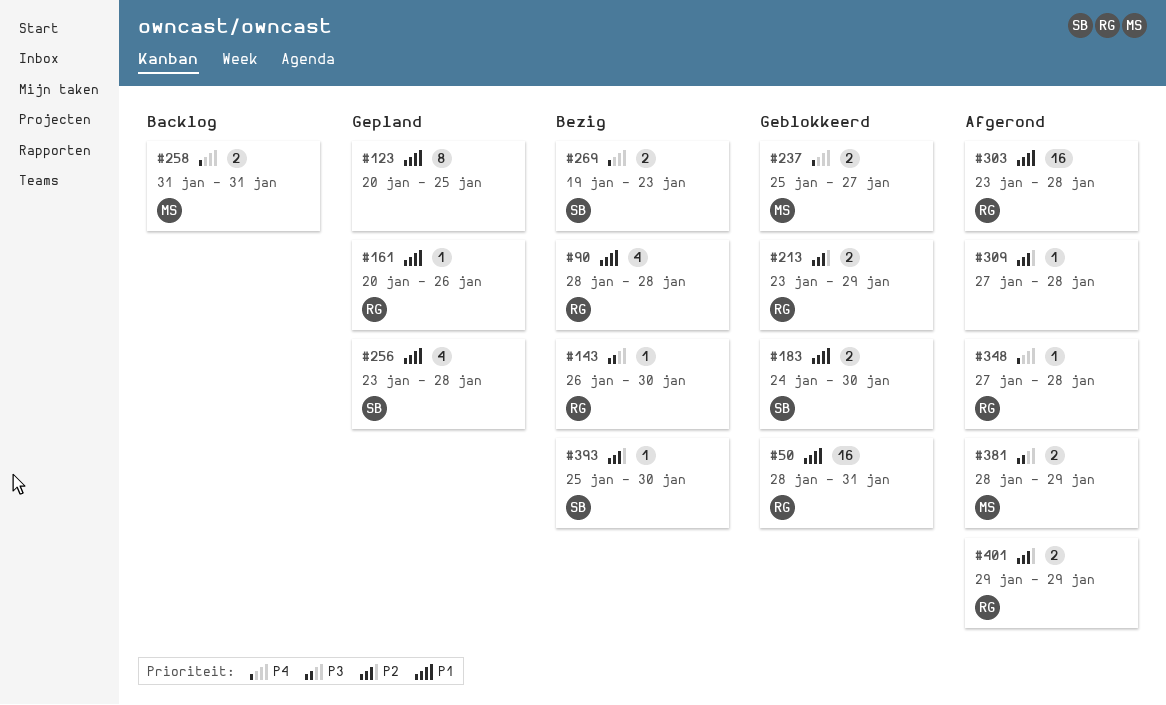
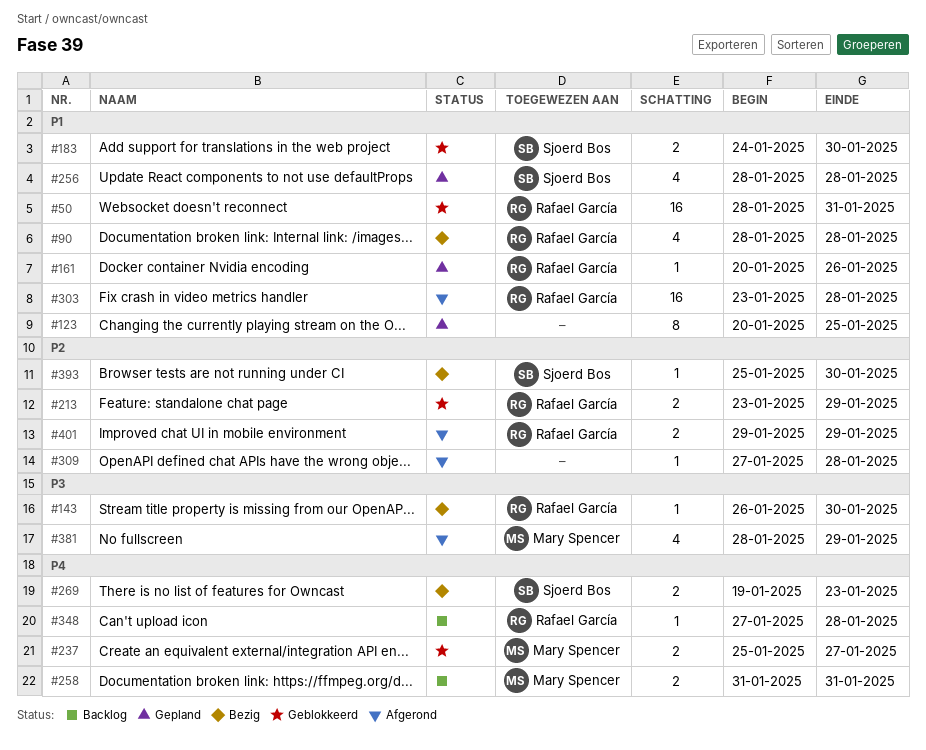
#256, start: Jan 23 -> Jan 28
#348, status: Afgerond -> Backlog
#381, estimate: 2 -> 4

